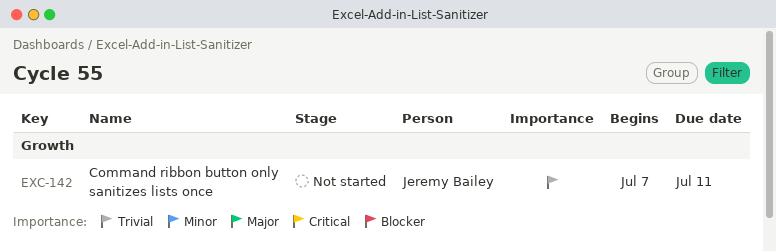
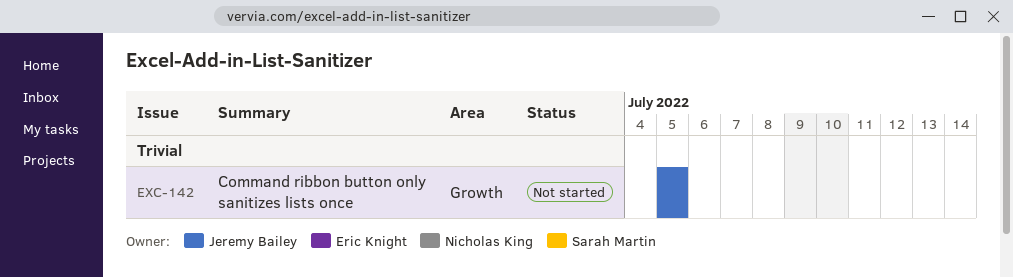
EXC-142, start: Jul 7 -> Jul 5
EXC-142, due: Jul 11 -> Jul 5

